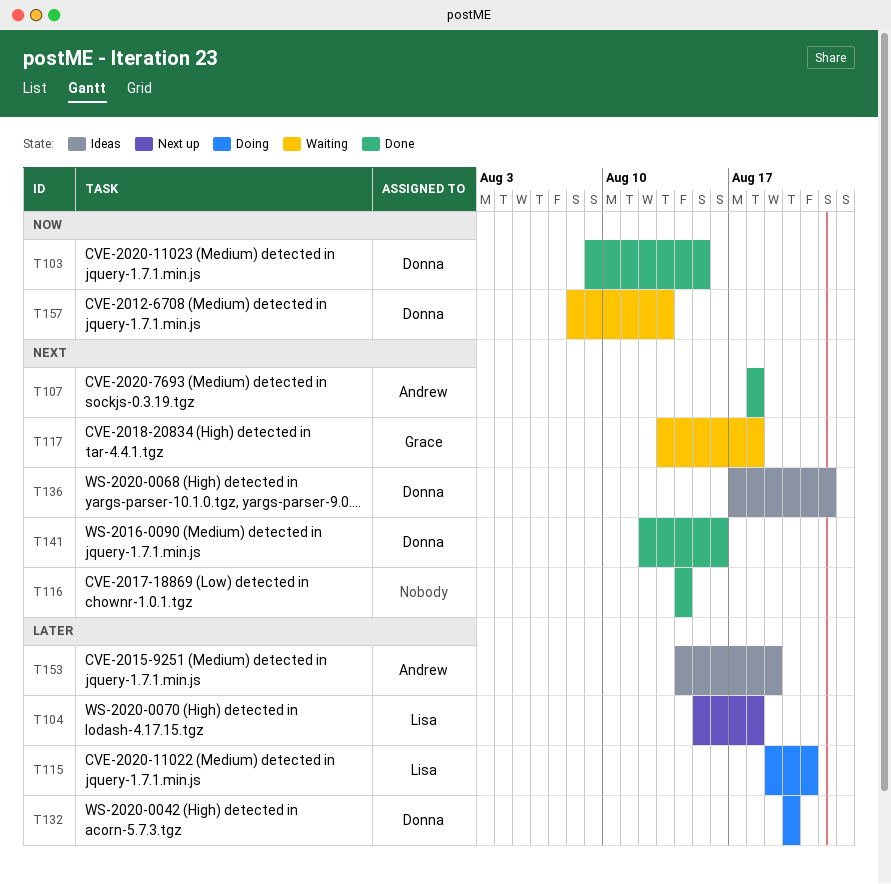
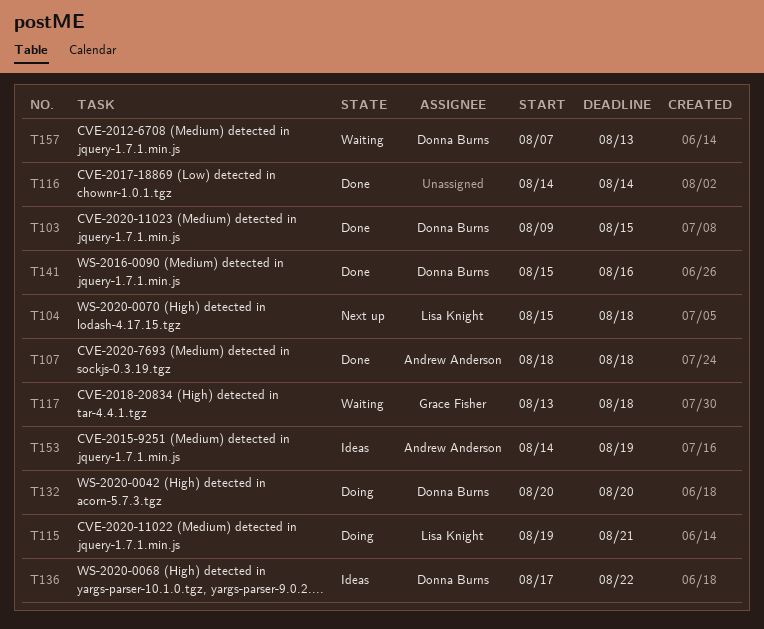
T141, start: Aug 12 -> Aug 15
T157, start: Aug 8 -> Aug 7

